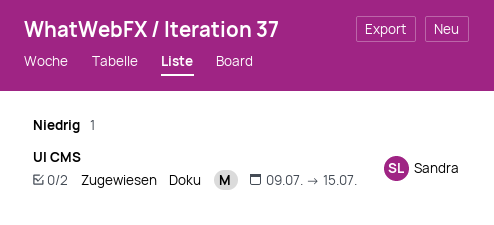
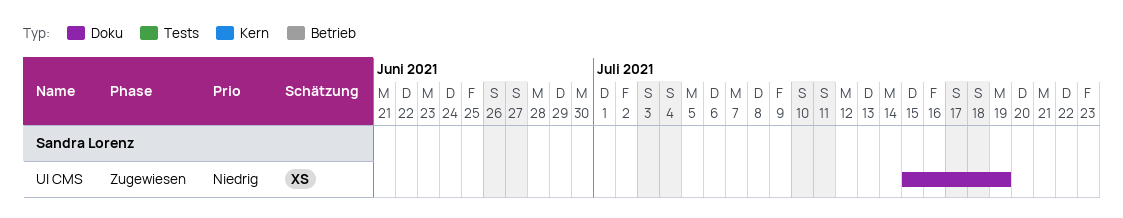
UI CMS, estimate: M -> XS
UI CMS, start: Jul 9 -> Jul 15
UI CMS, due: Jul 15 -> Jul 19

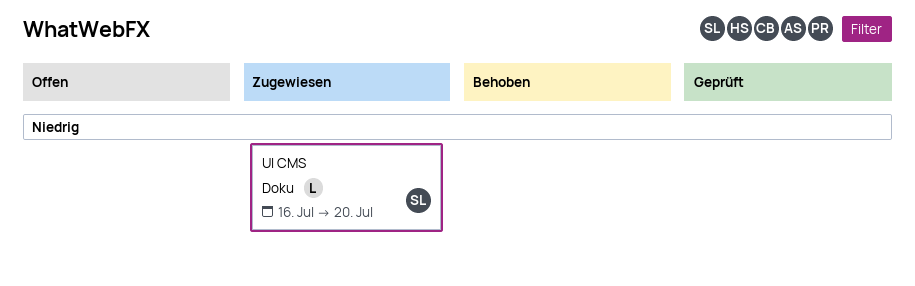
UI CMS, estimate: XS -> L
UI CMS, start: Jul 15 -> Jul 16
UI CMS, due: Jul 19 -> Jul 20

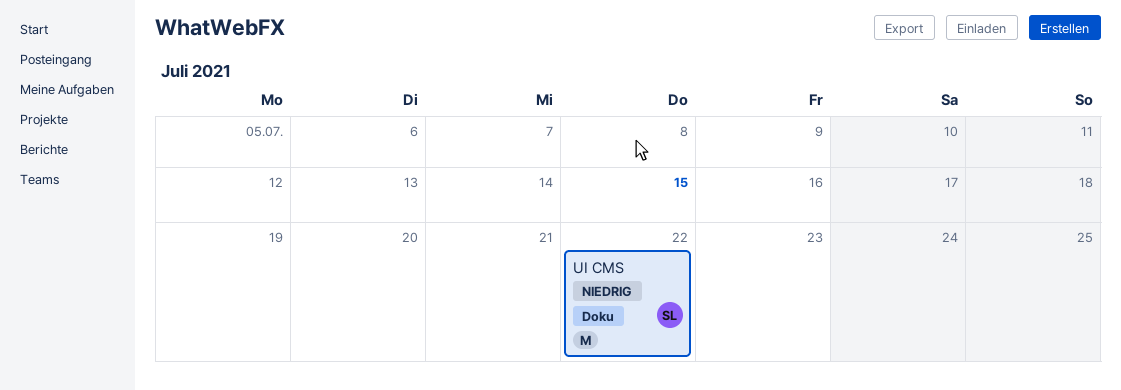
UI CMS, estimate: L -> M
UI CMS, due: Jul 20 -> Jul 22

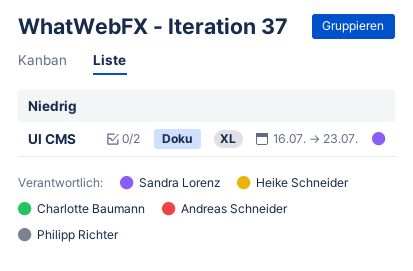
UI CMS, estimate: M -> XL
UI CMS, due: Jul 22 -> Jul 23

